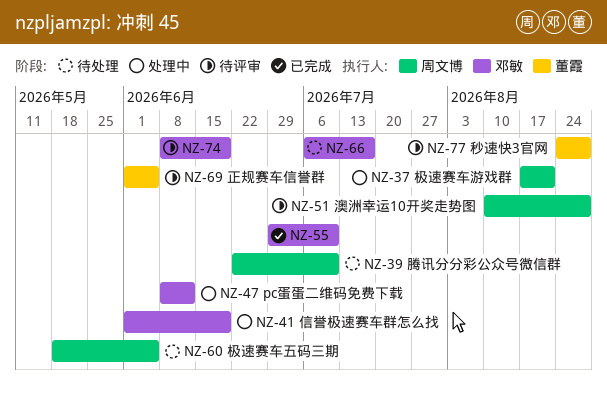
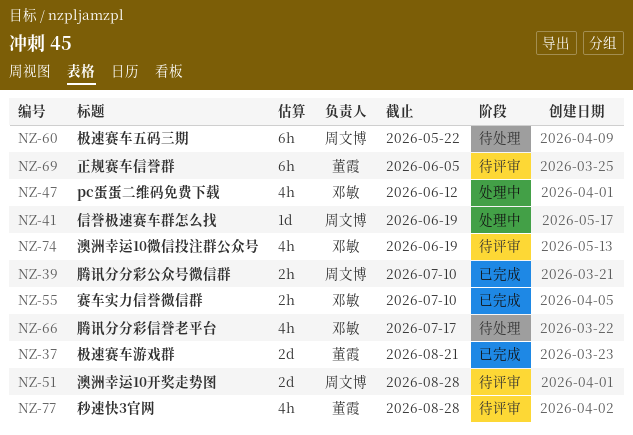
NZ-37, status: 处理中 -> 已完成
NZ-37, owner: 周文博 -> 董霞
NZ-39, status: 待处理 -> 已完成
NZ-41, owner: 邓敏 -> 周文博
NZ-60, due: Jun 5 -> May 22

